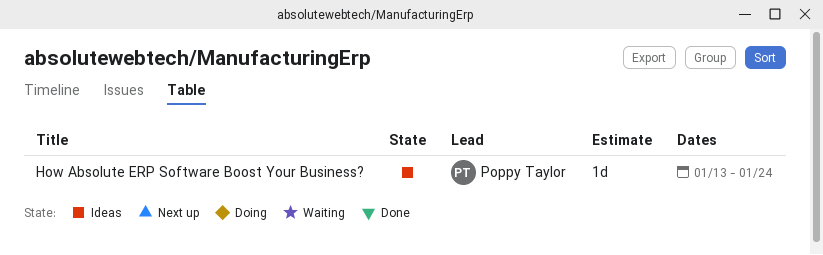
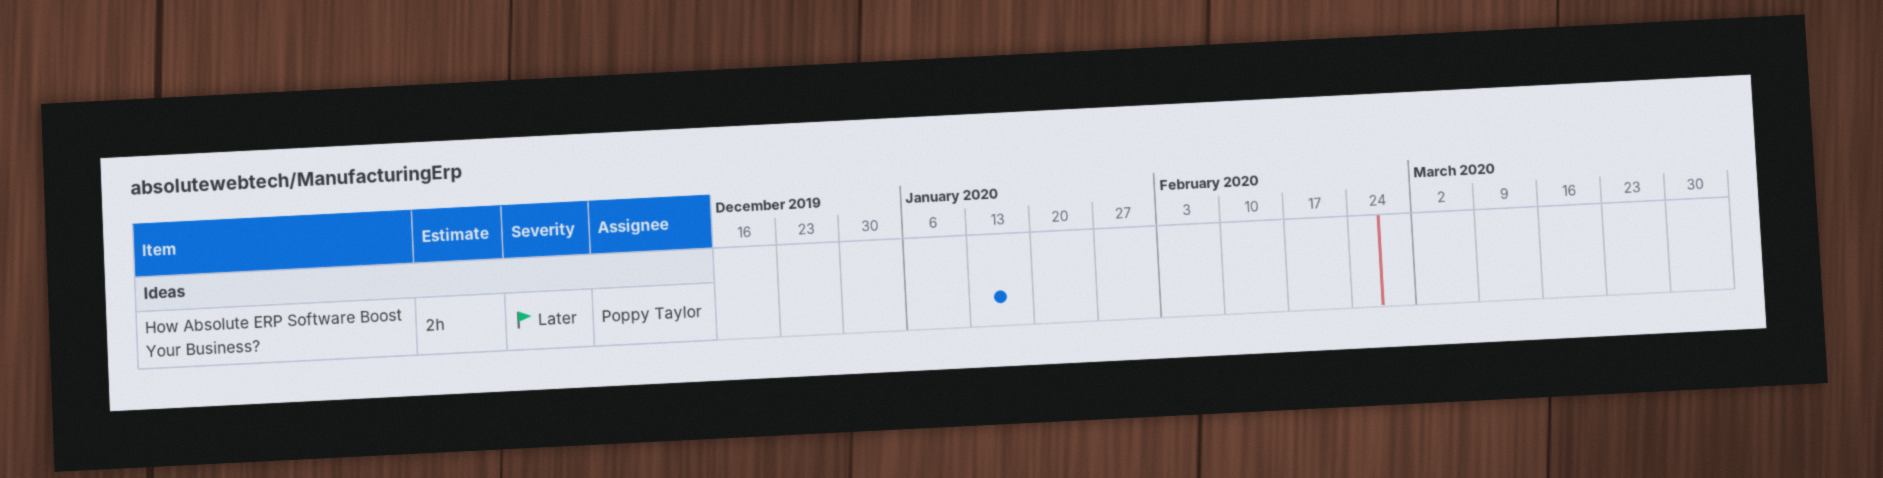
How Absolute ERP Software Boost Your Business?, estimate: 1d -> 2h
How Absolute ERP Software Boost Your Business?, due: Jan 24 -> Jan 17

